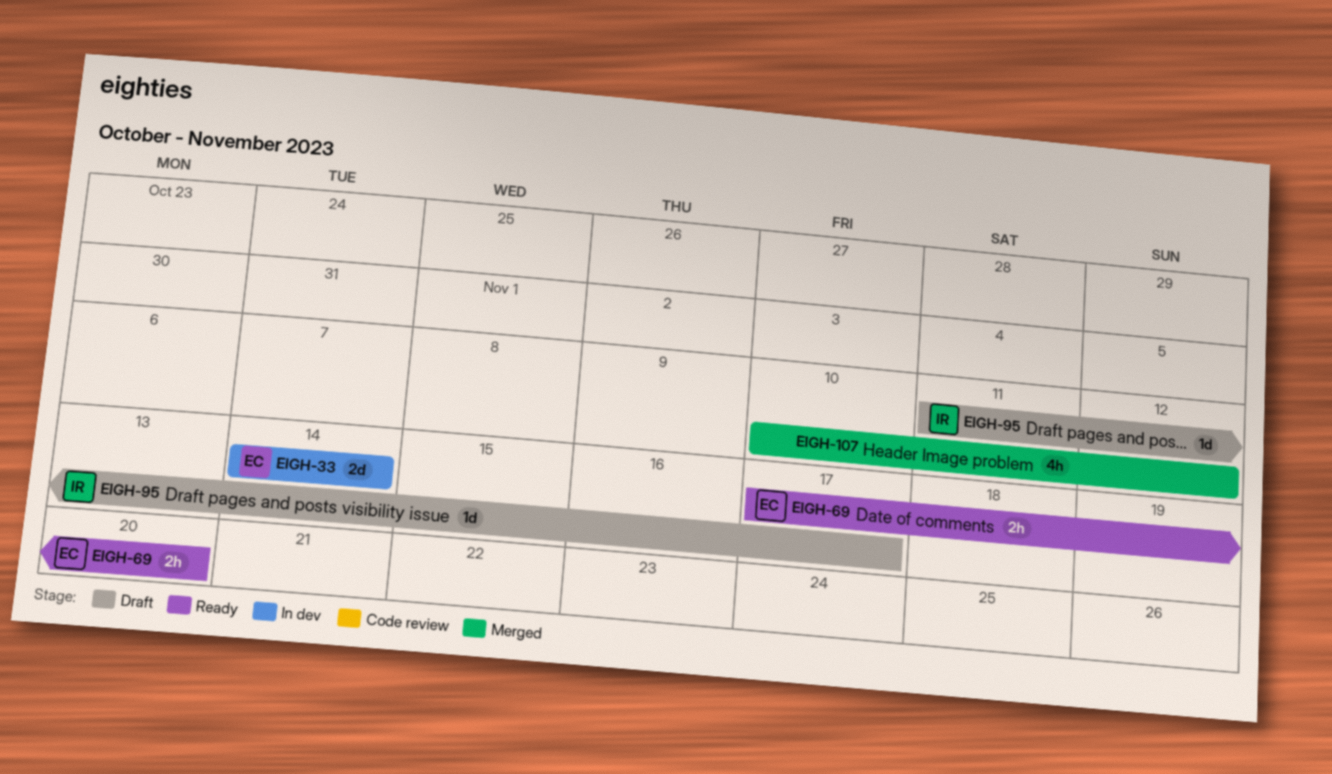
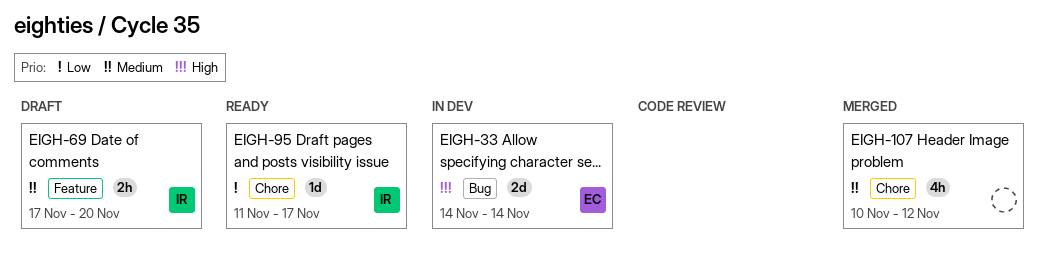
EIGH-69, status: Ready -> Draft
EIGH-69, owner: EC -> IR
EIGH-95, status: Draft -> Ready

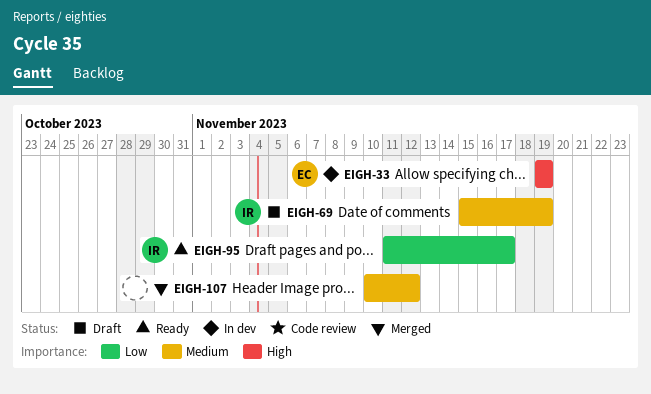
EIGH-33, start: Nov 14 -> Nov 19
EIGH-33, due: Nov 14 -> Nov 19
EIGH-69, start: Nov 17 -> Nov 15
EIGH-69, due: Nov 20 -> Nov 19

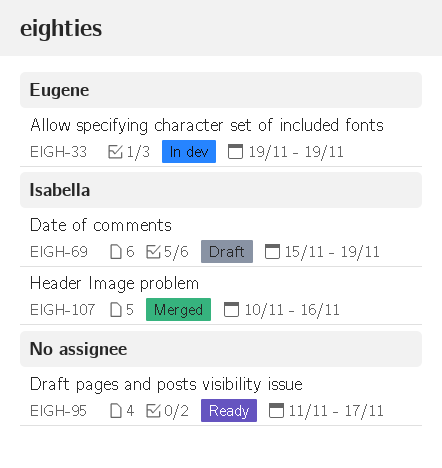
EIGH-95, owner: Isabella -> none
EIGH-107, owner: none -> Isabella
EIGH-107, due: Nov 12 -> Nov 16

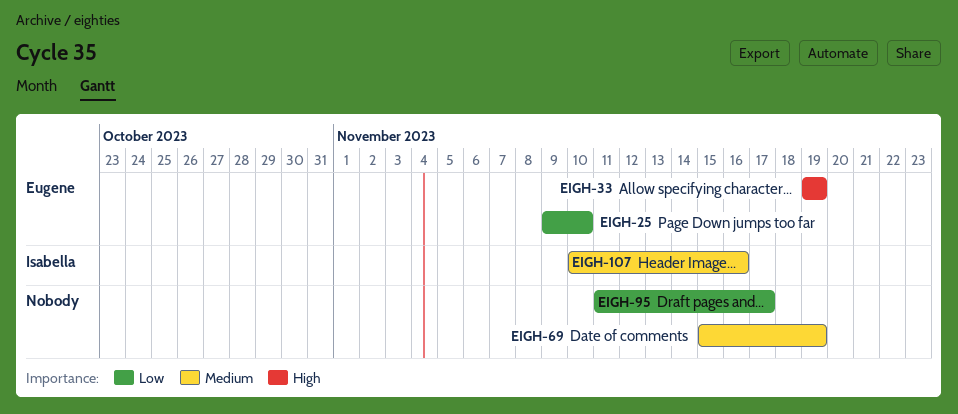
EIGH-25: none -> present
EIGH-69, owner: Isabella -> none

